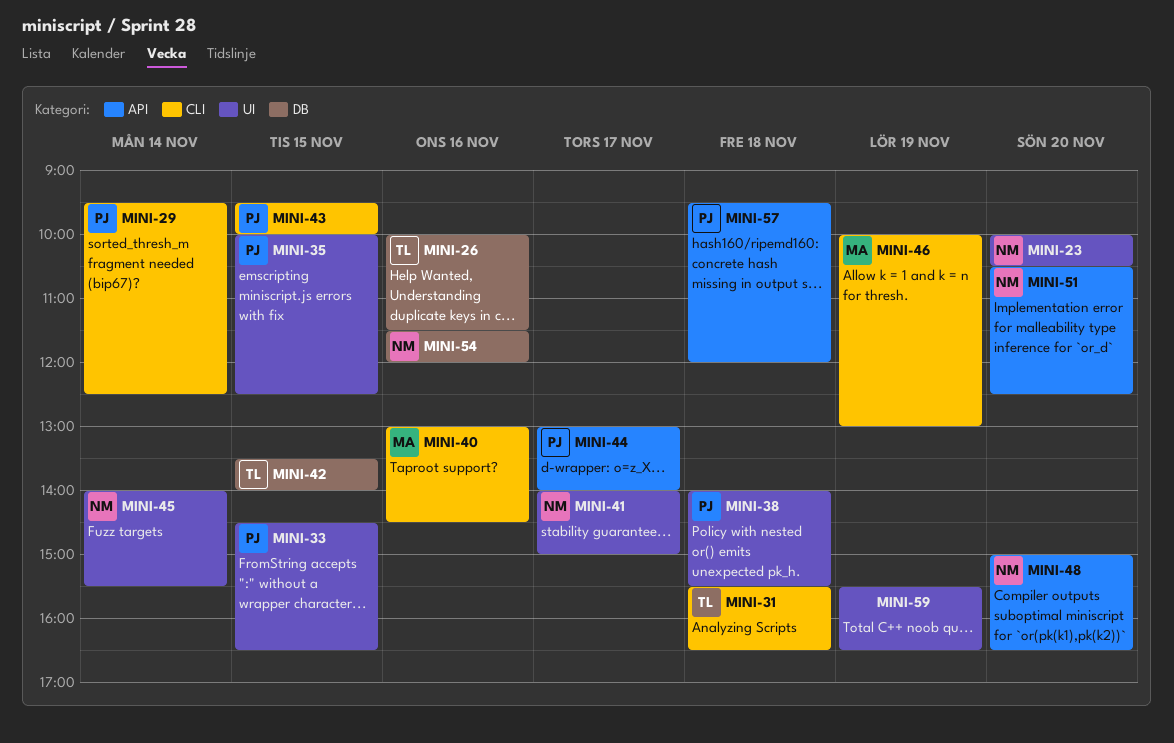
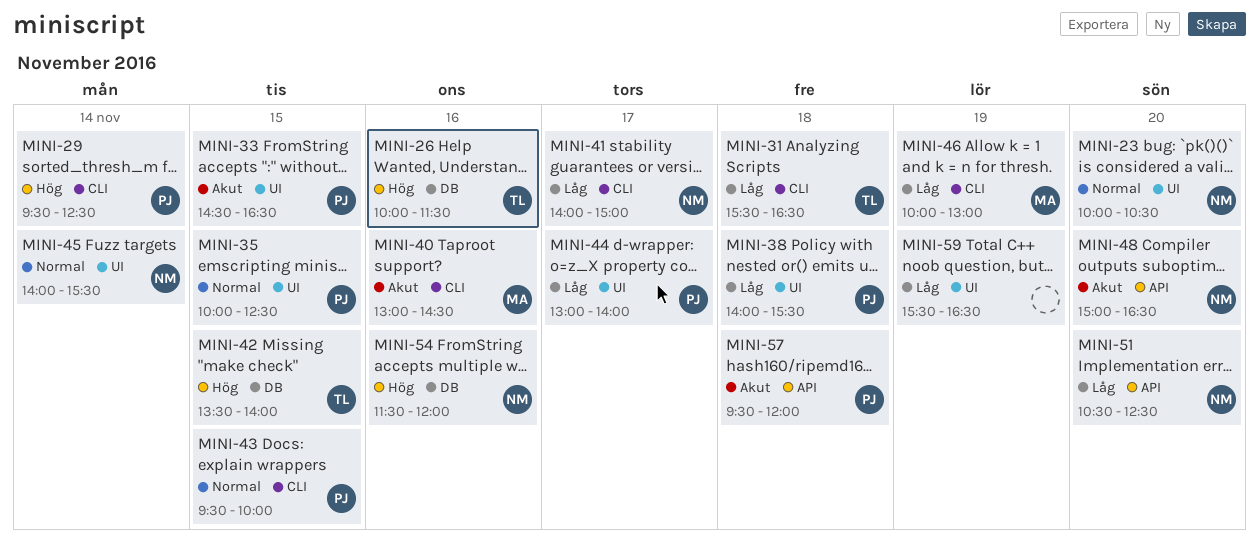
MINI-41, label: UI -> CLI
MINI-44, label: API -> UI

